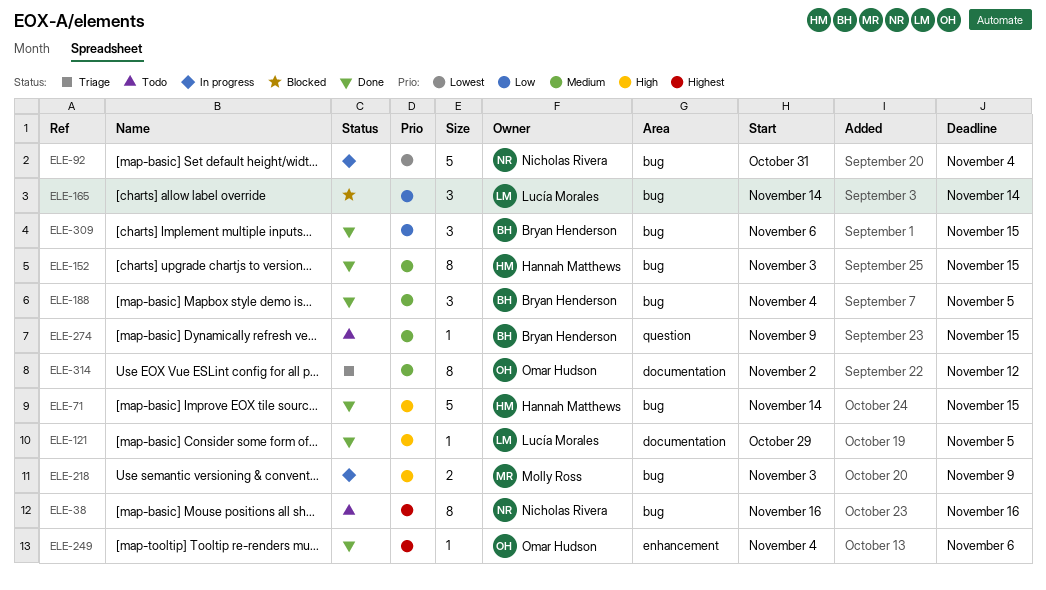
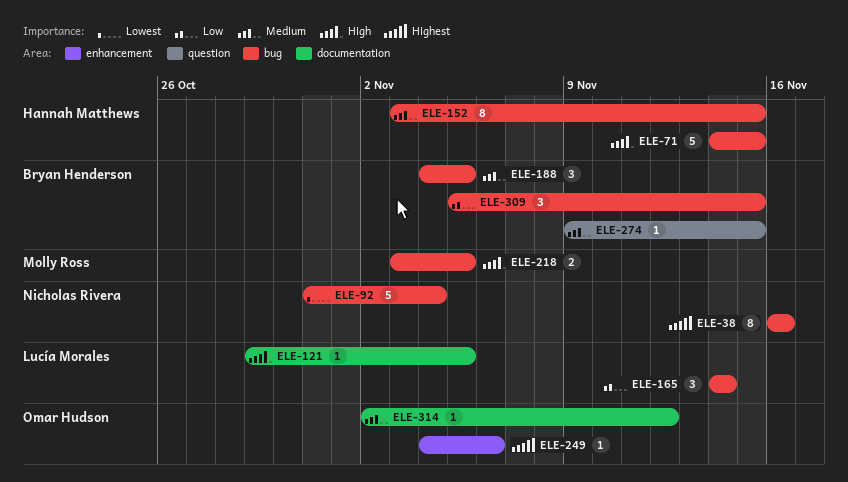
ELE-218, due: Nov 9 -> Nov 5
ELE-309, start: Nov 6 -> Nov 5
ELE-314, estimate: 8 -> 1

